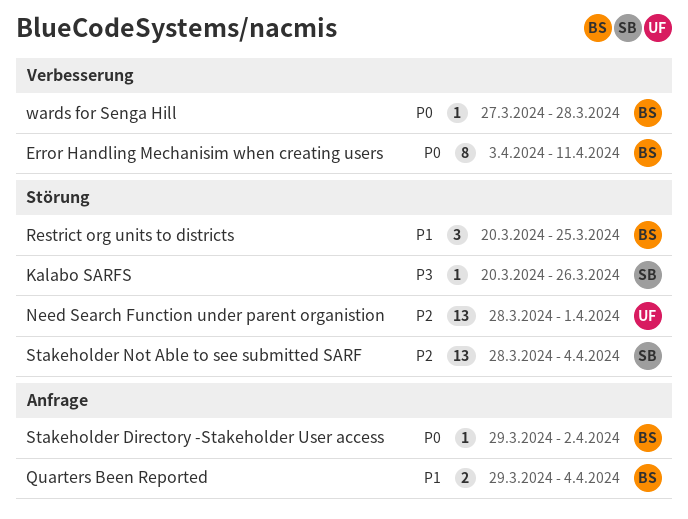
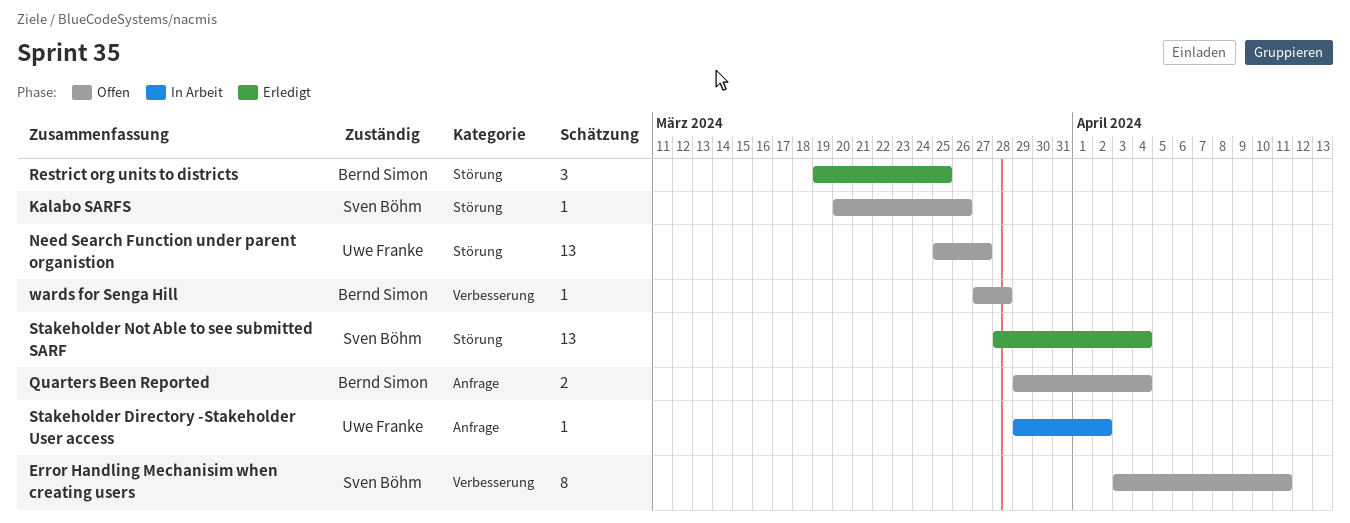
Error Handling Mechanisim when creating users, owner: Bernd Simon -> Sven Böhm
Need Search Function under parent organistion, start: Mar 28 -> Mar 25
Need Search Function under parent organistion, due: Apr 1 -> Mar 27
Restrict org units to districts, start: Mar 20 -> Mar 19
Stakeholder Directory -Stakeholder User access, owner: Bernd Simon -> Uwe Franke

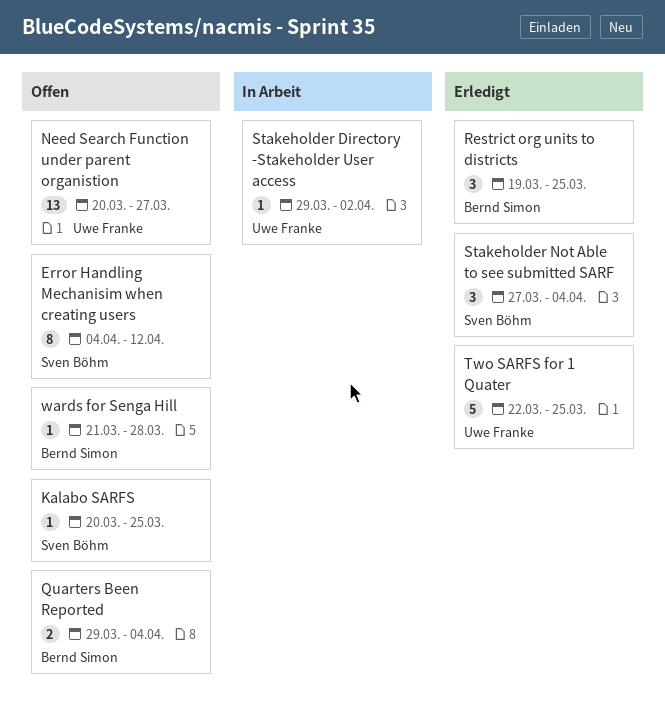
Error Handling Mechanisim when creating users, start: Apr 3 -> Apr 4
Error Handling Mechanisim when creating users, due: Apr 11 -> Apr 12
Kalabo SARFS, due: Mar 26 -> Mar 25
Need Search Function under parent organistion, start: Mar 25 -> Mar 20
Stakeholder Not Able to see submitted SARF, estimate: 13 -> 3
Stakeholder Not Able to see submitted SARF, start: Mar 28 -> Mar 27
Two SARFS for 1 Quater: none -> present
wards for Senga Hill, start: Mar 27 -> Mar 21

